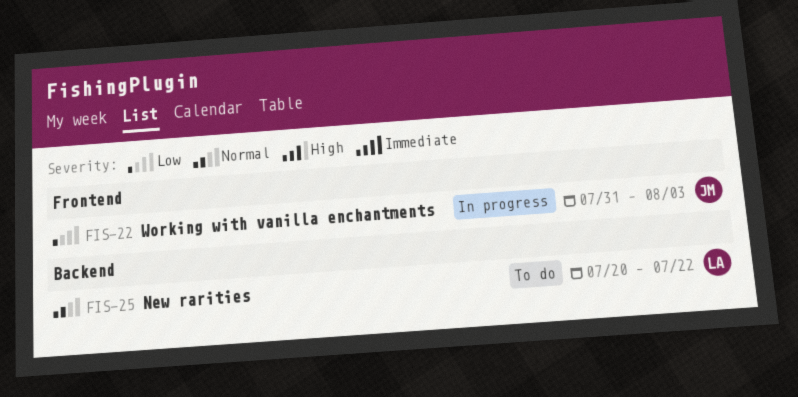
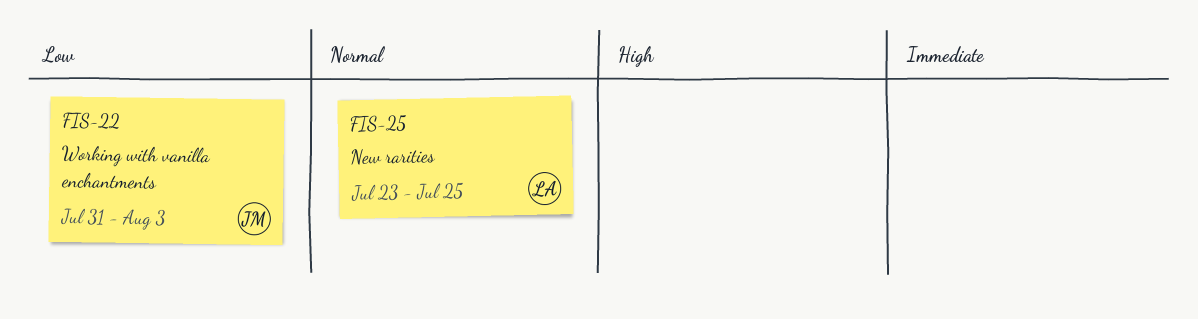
FIS-25, start: Jul 20 -> Jul 23
FIS-25, due: Jul 22 -> Jul 25

